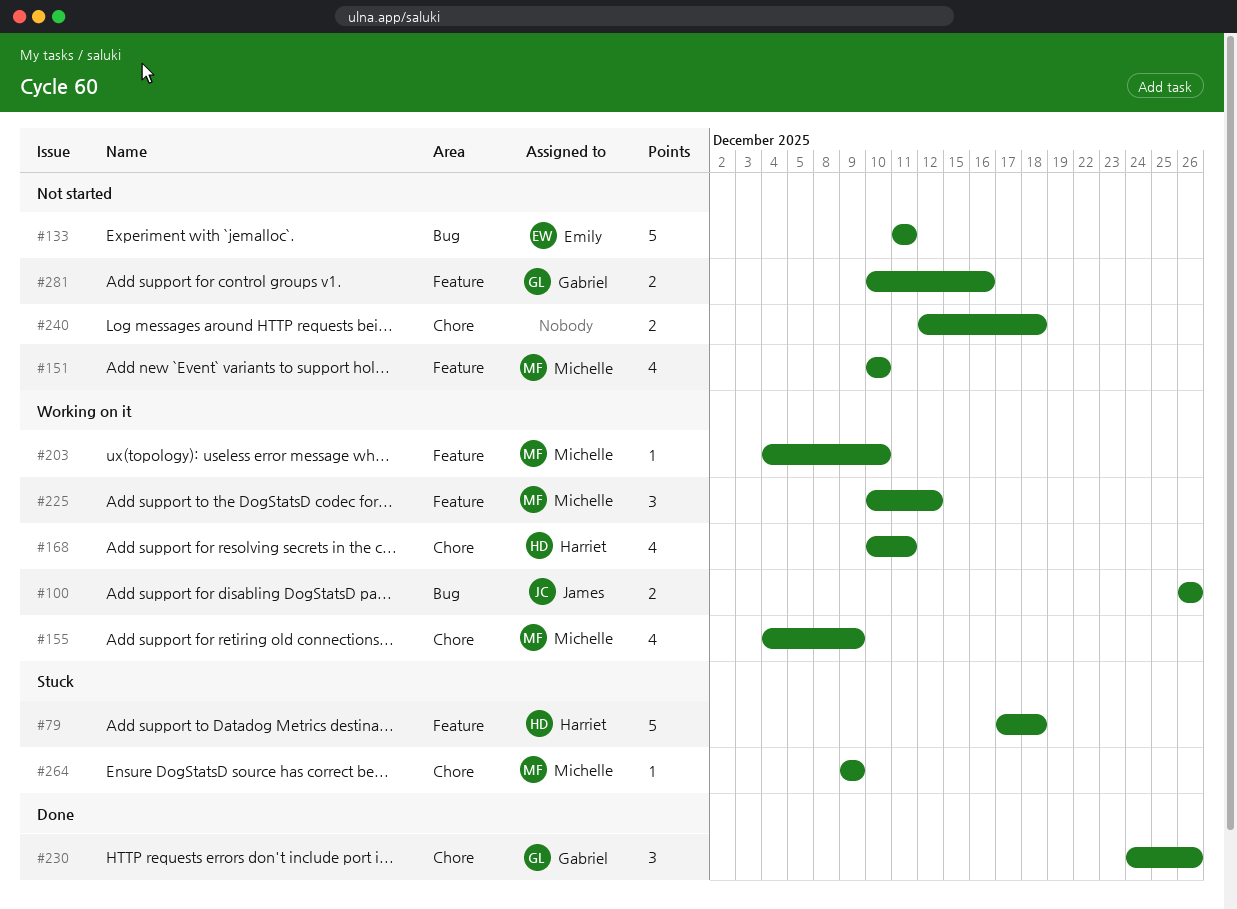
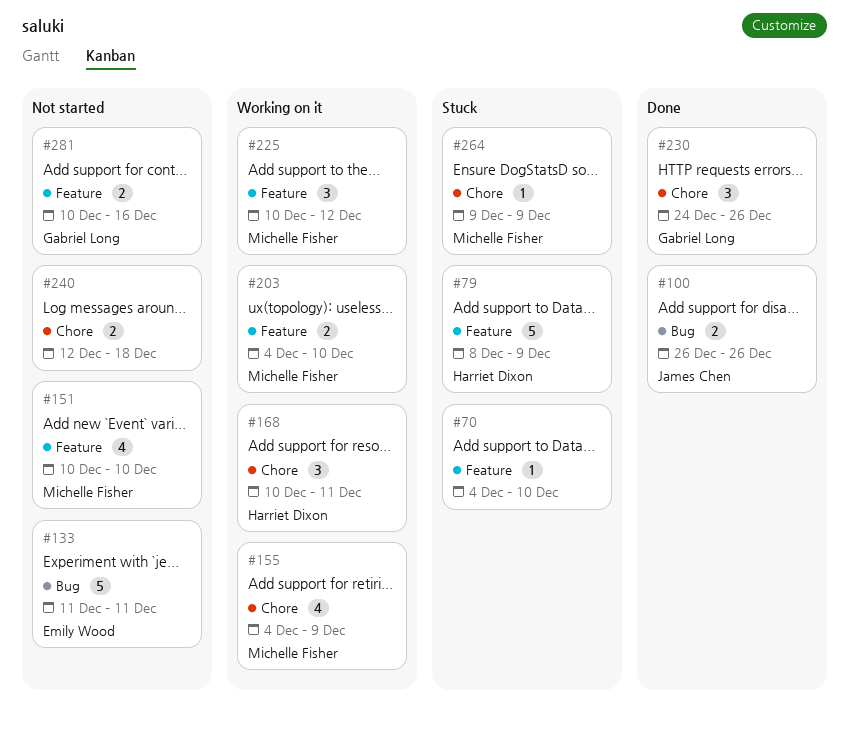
#70: none -> present
#79, start: Dec 17 -> Dec 8
#79, due: Dec 18 -> Dec 9
#100, status: Working on it -> Done
#168, estimate: 4 -> 3
#203, estimate: 1 -> 2

